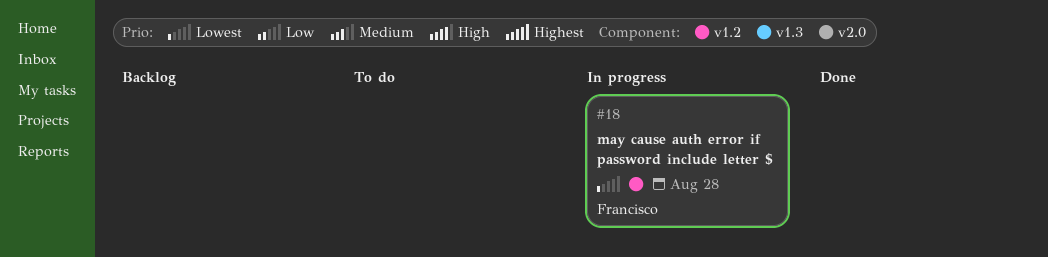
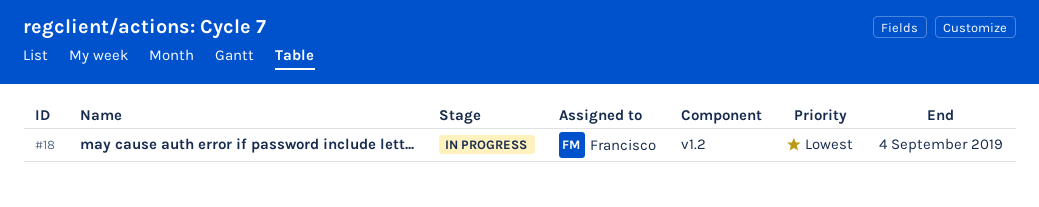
#18, due: Aug 28 -> Sep 4

